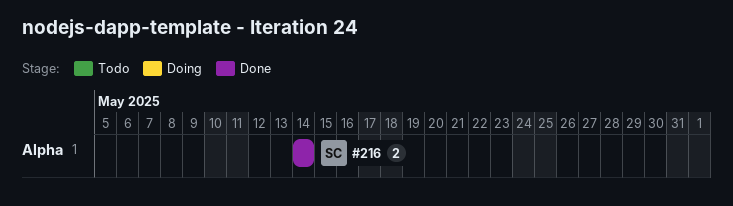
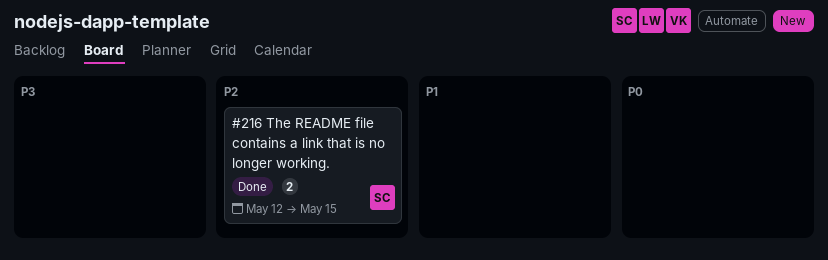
#216, start: May 14 -> May 12
#216, due: May 14 -> May 15

